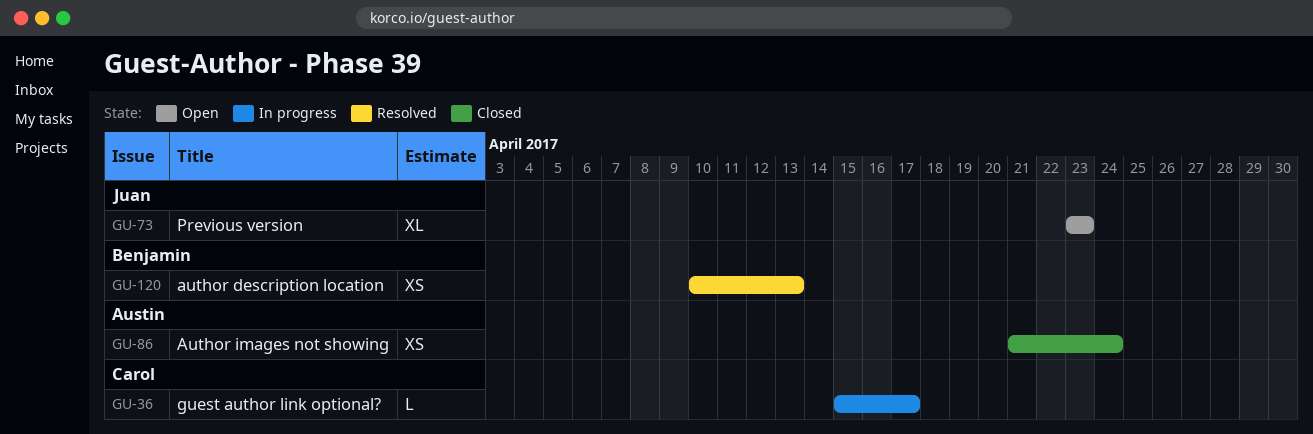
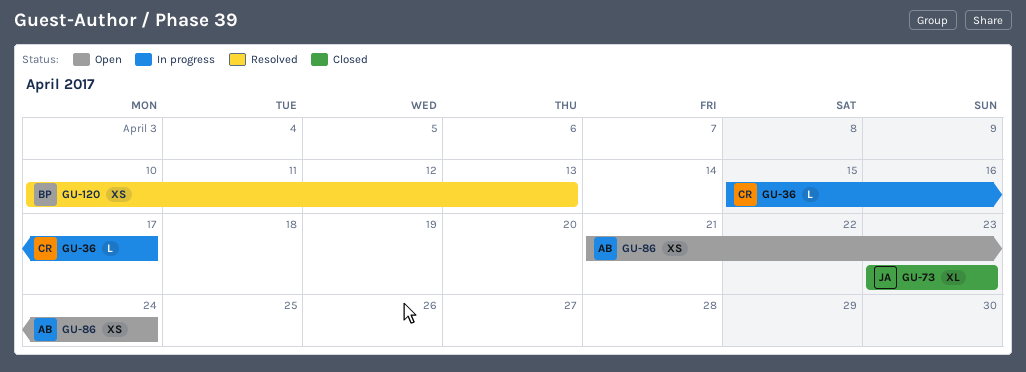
GU-73, status: Open -> Closed
GU-86, status: Closed -> Open

